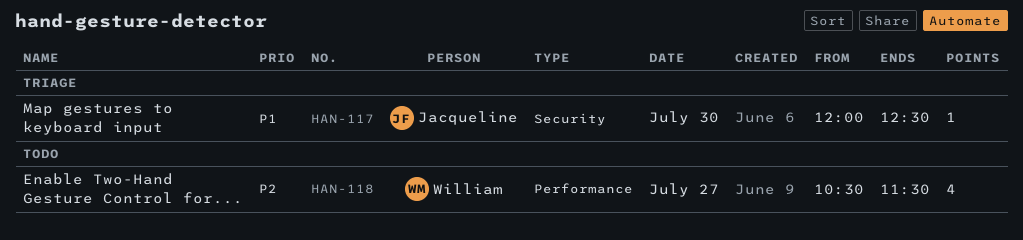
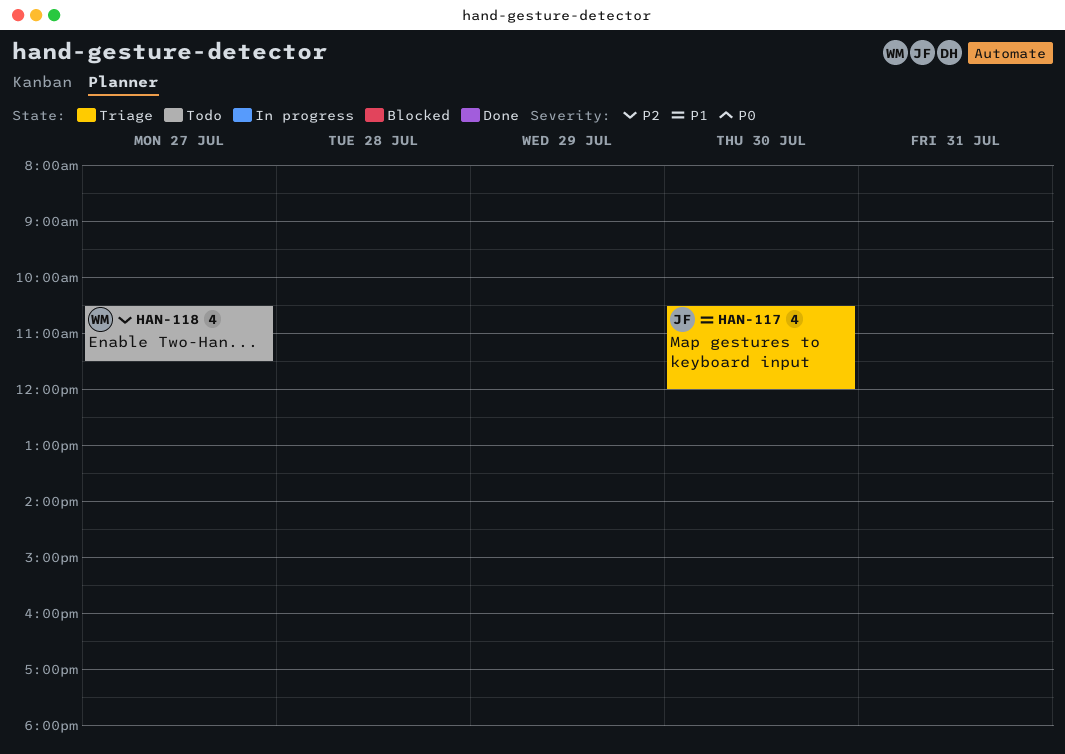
HAN-117, estimate: 1 -> 4
HAN-117, begins: 12:00 -> 10:30
HAN-117, ends: 12:30 -> 12:00

